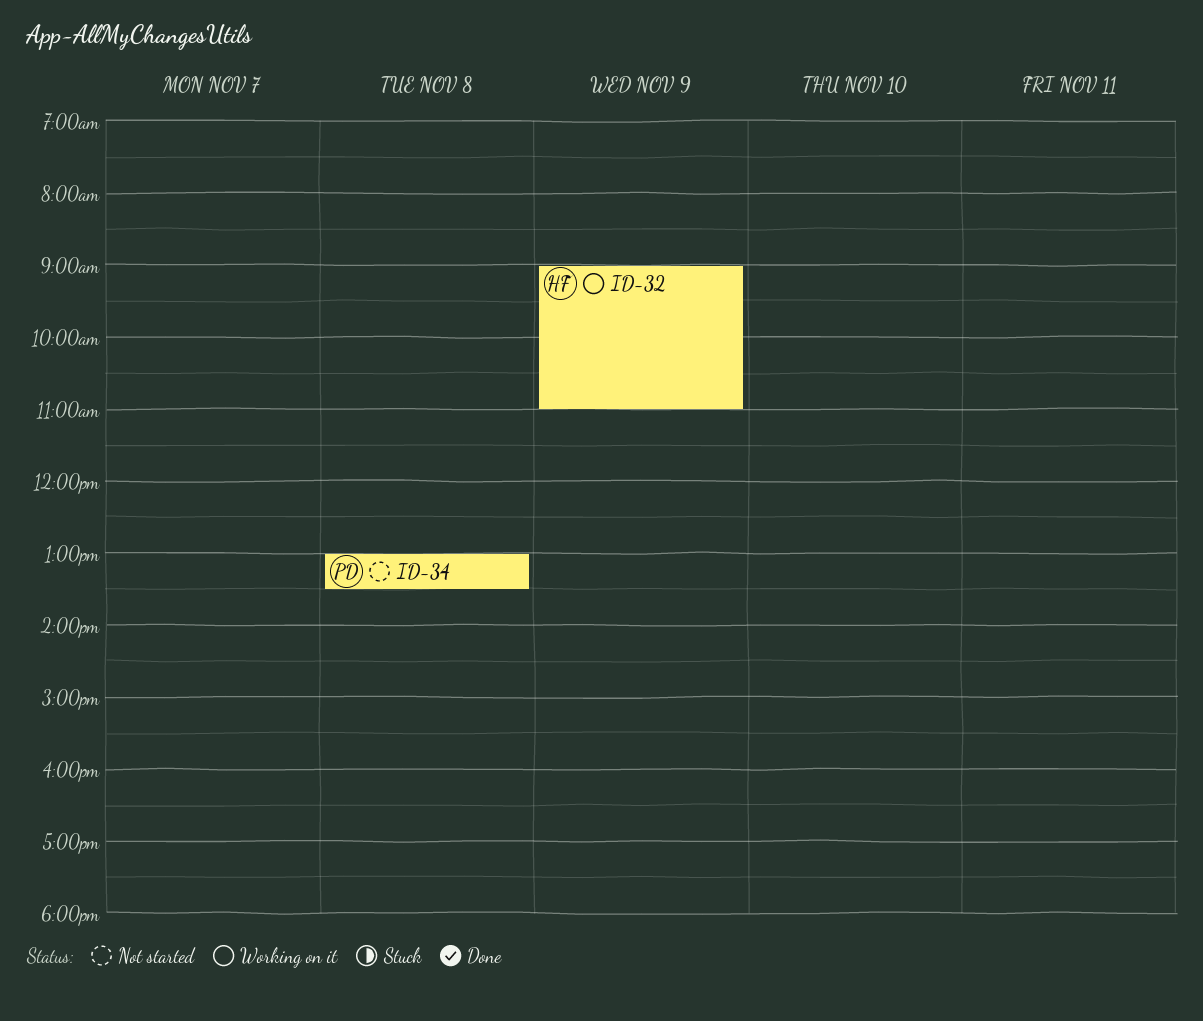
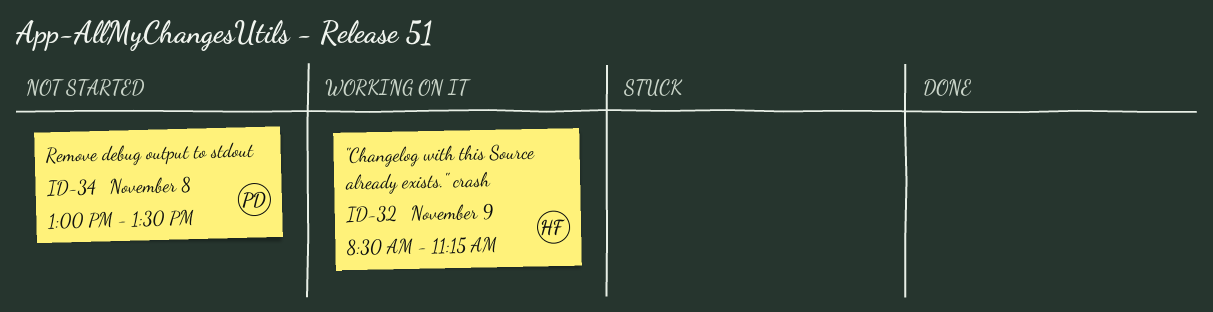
ID-32, begins: 09:00 -> 08:30
ID-32, ends: 11:00 -> 11:15

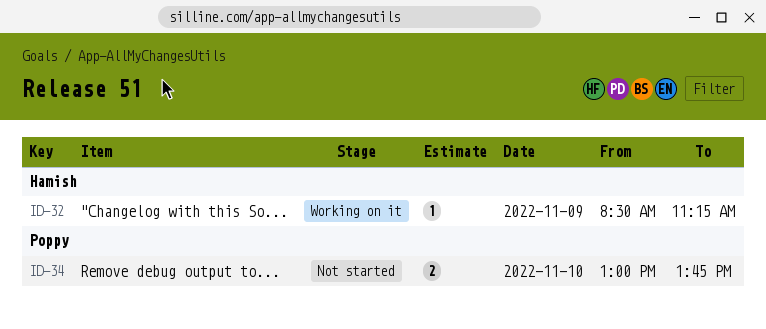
ID-34, day: Nov 8 -> Nov 10
ID-34, ends: 13:30 -> 13:45

